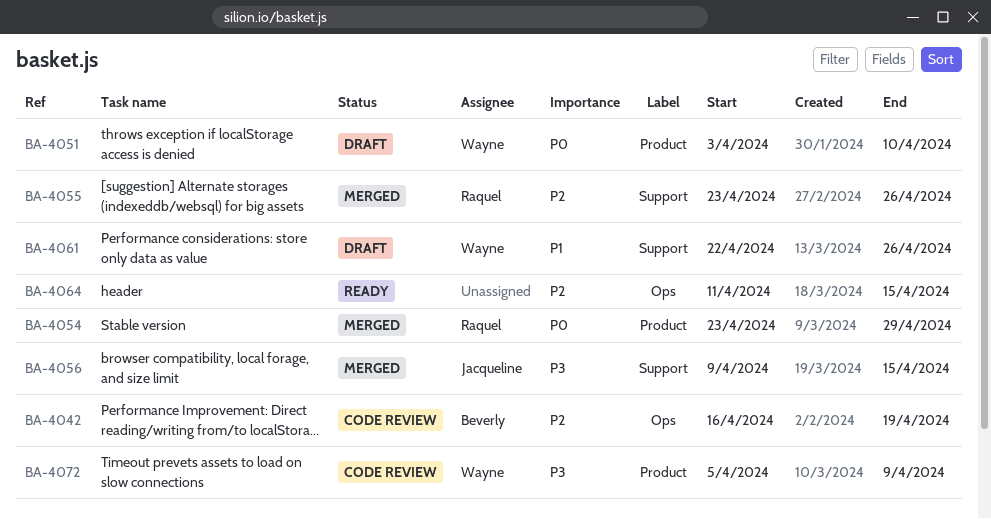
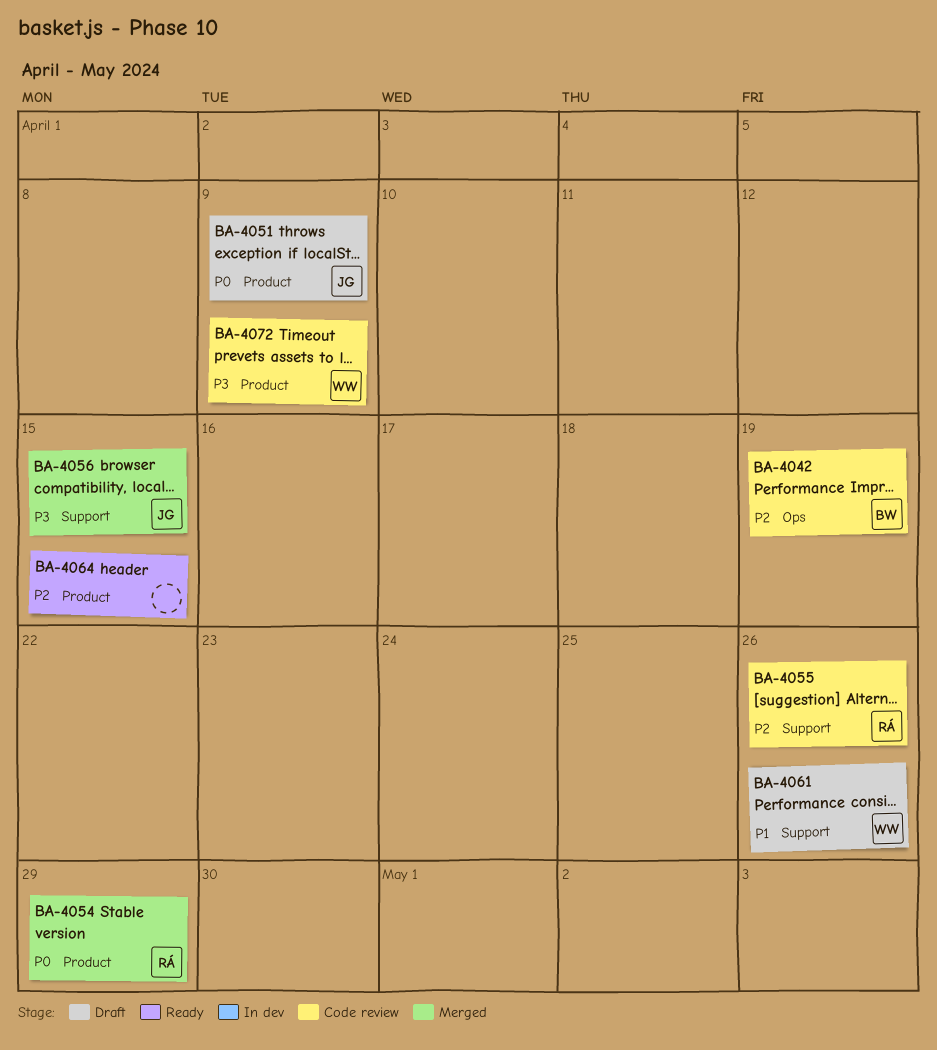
BA-4051, owner: Wayne -> Jacqueline
BA-4051, due: Apr 10 -> Apr 9
BA-4055, status: Merged -> Code review
BA-4064, label: Ops -> Product

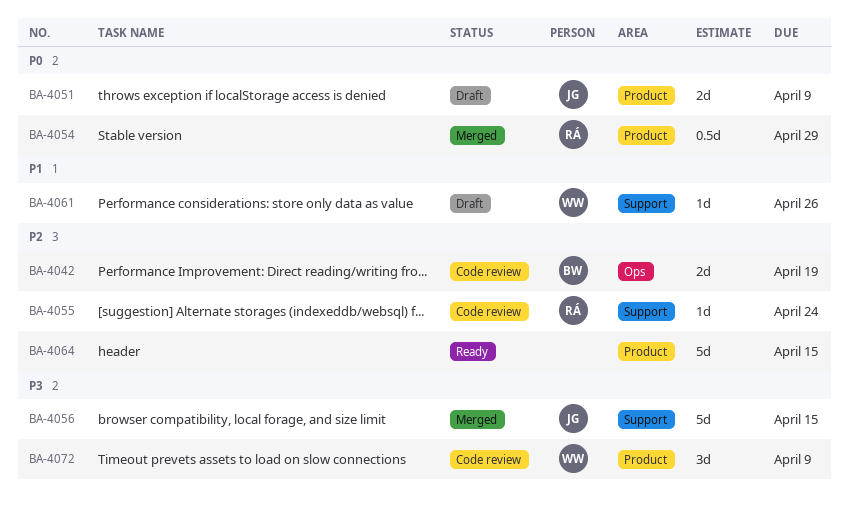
BA-4055, due: Apr 26 -> Apr 24

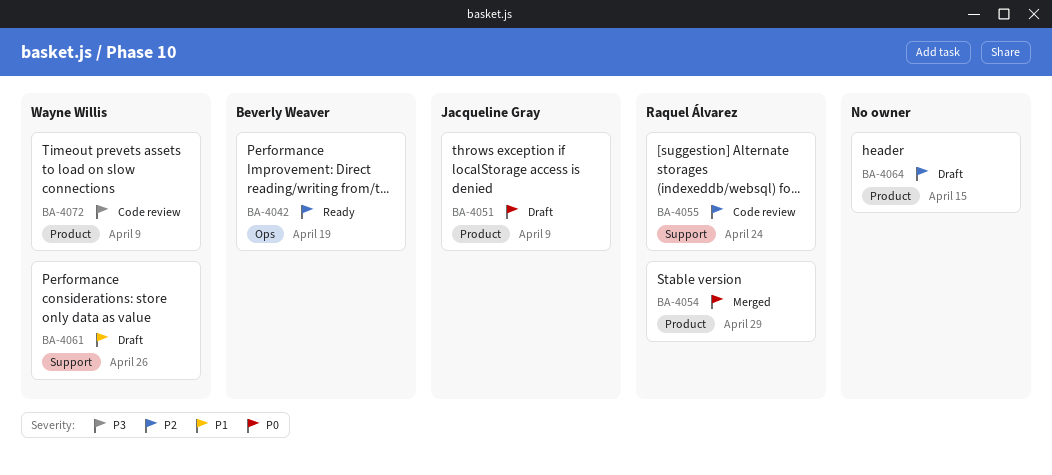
BA-4042, status: Code review -> Ready
BA-4056: present -> none
BA-4064, status: Ready -> Draft

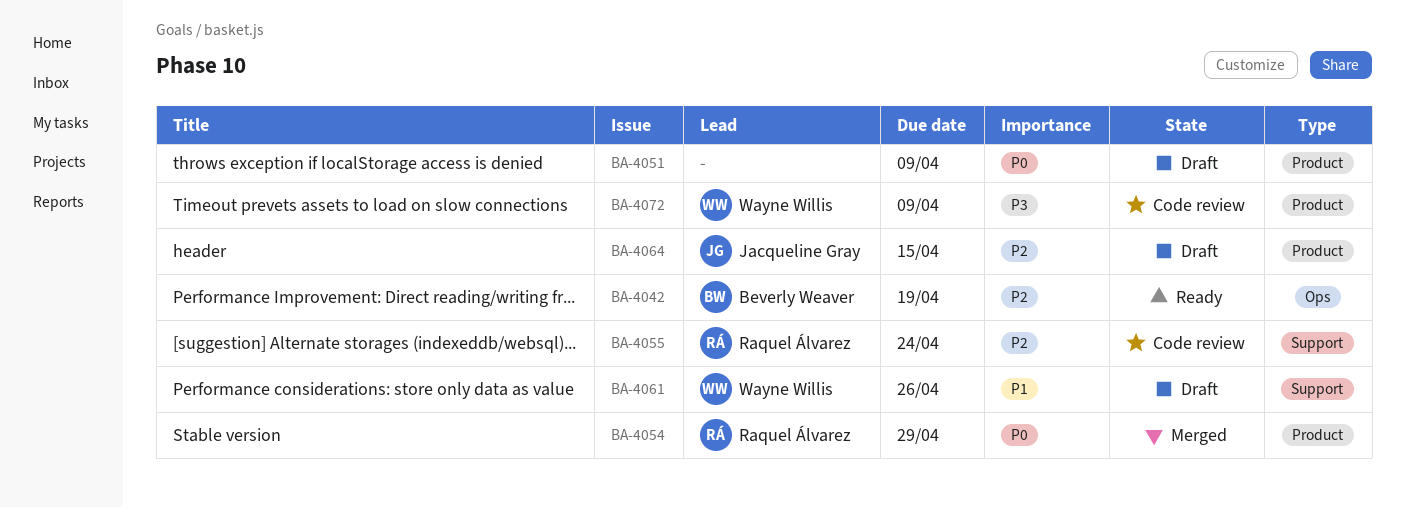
BA-4051, owner: Jacqueline Gray -> none
BA-4064, owner: none -> Jacqueline Gray

